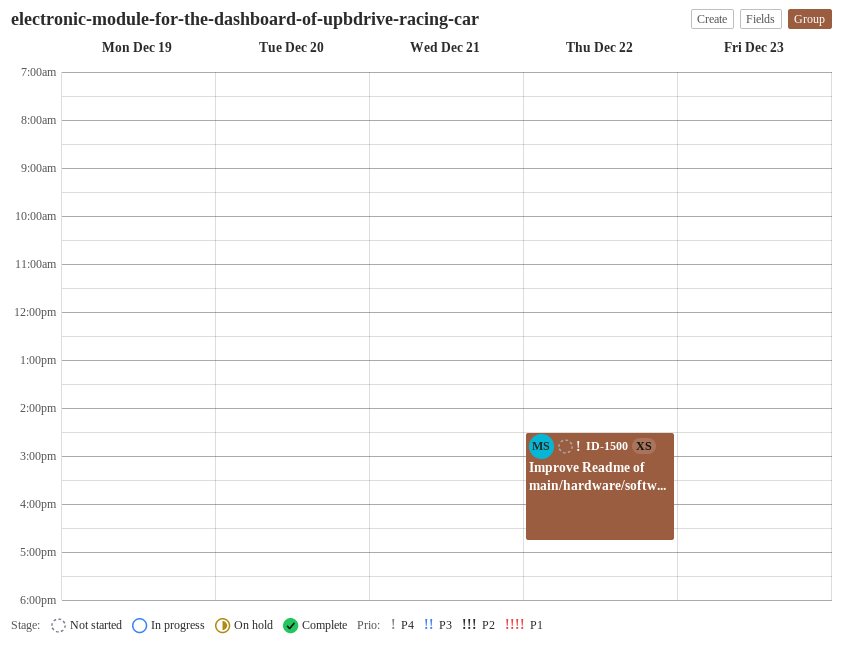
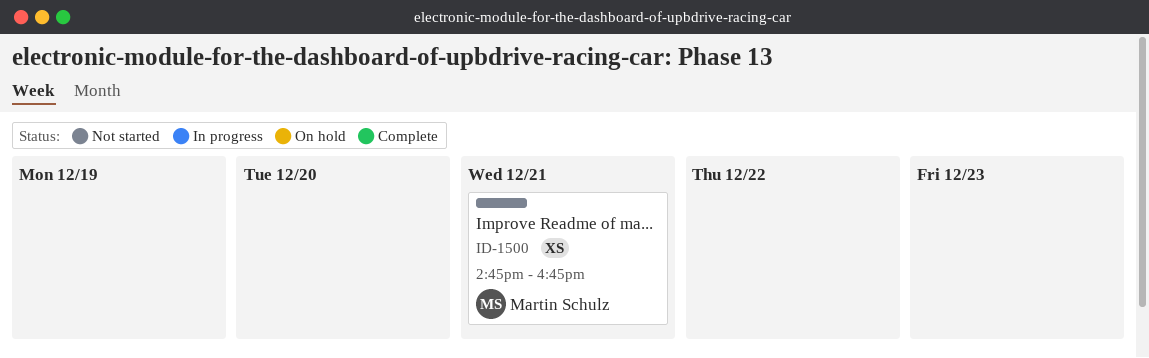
ID-1500, day: Dec 22 -> Dec 21
ID-1500, begins: 14:30 -> 14:45

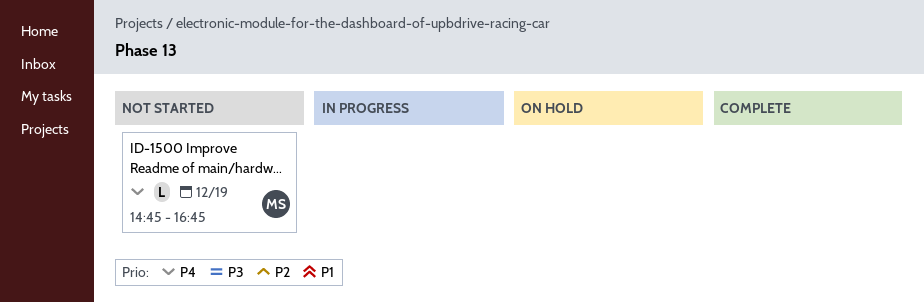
ID-1500, estimate: XS -> L
ID-1500, day: Dec 21 -> Dec 19

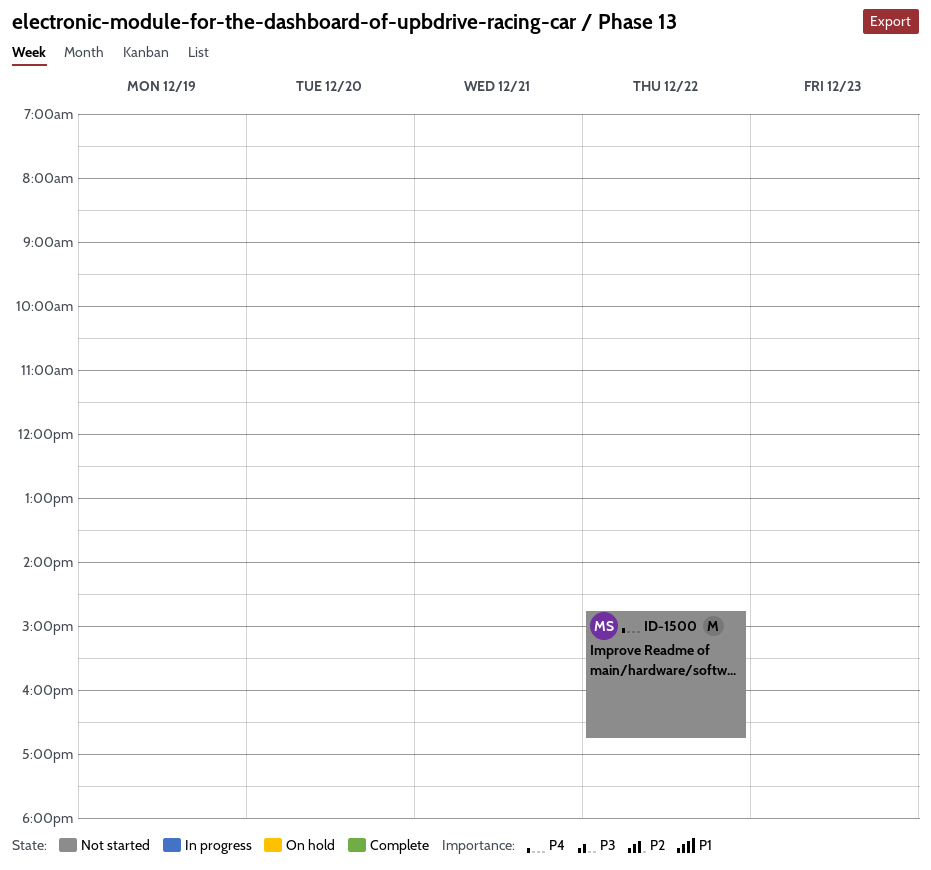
ID-1500, estimate: L -> M
ID-1500, day: Dec 19 -> Dec 22

